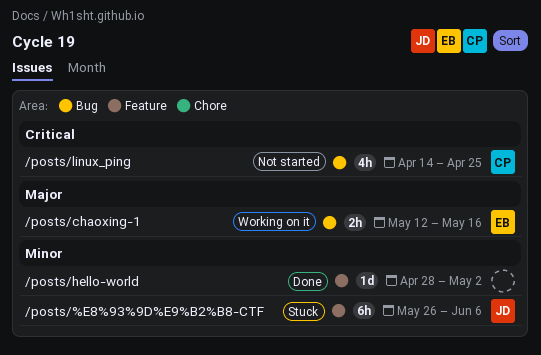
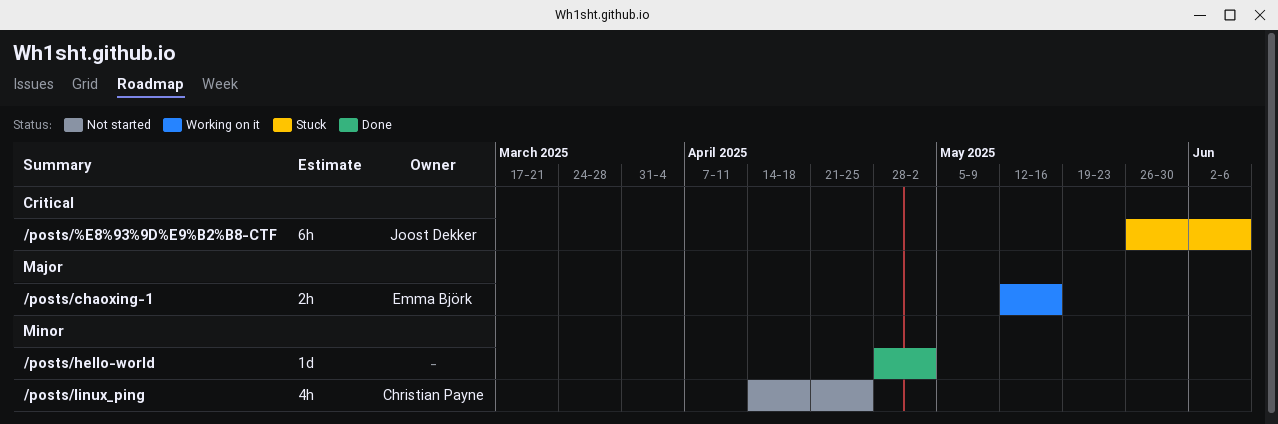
/posts/%E8%93%9D%E9%B2%B8-CTF, priority: Minor -> Critical
/posts/linux_ping, priority: Critical -> Minor

